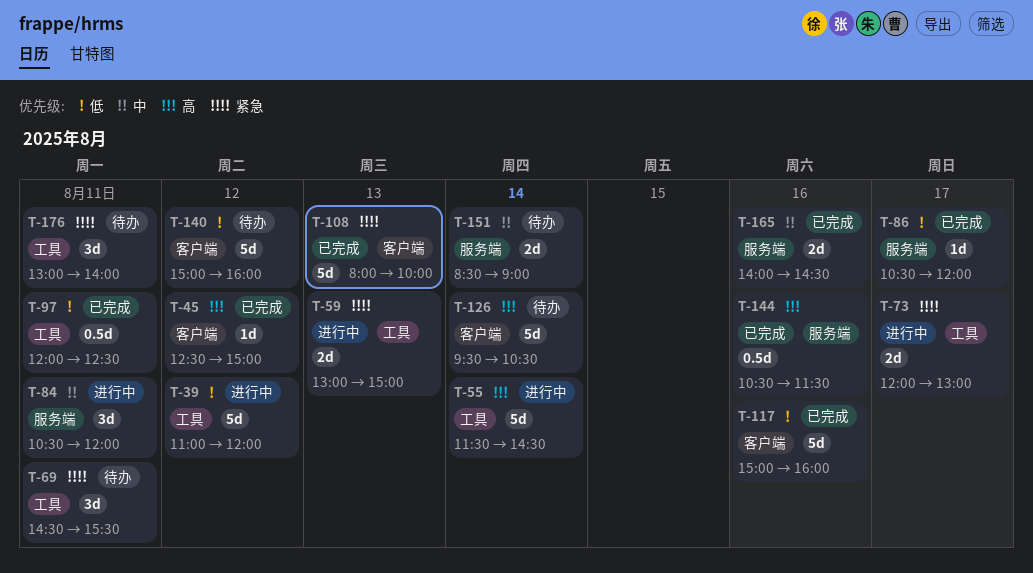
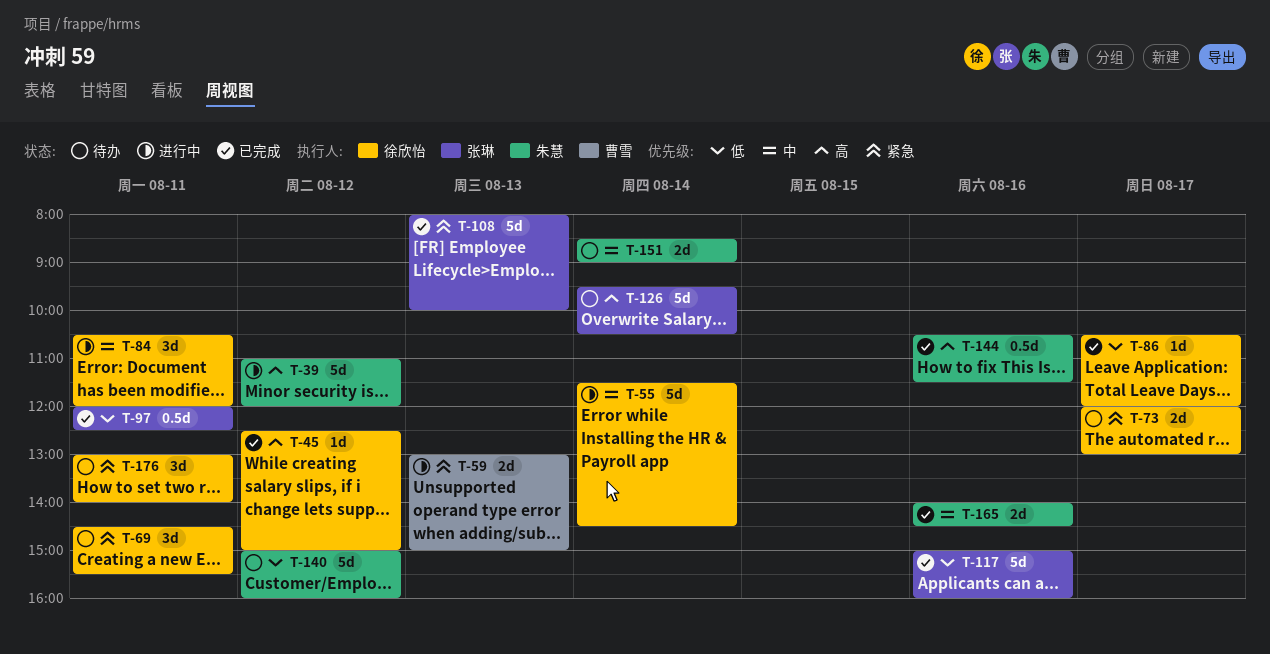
T-39, priority: 低 -> 高
T-55, priority: 高 -> 中
T-73, status: 进行中 -> 待办

